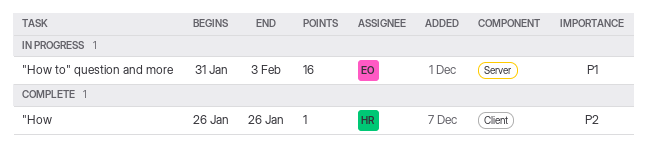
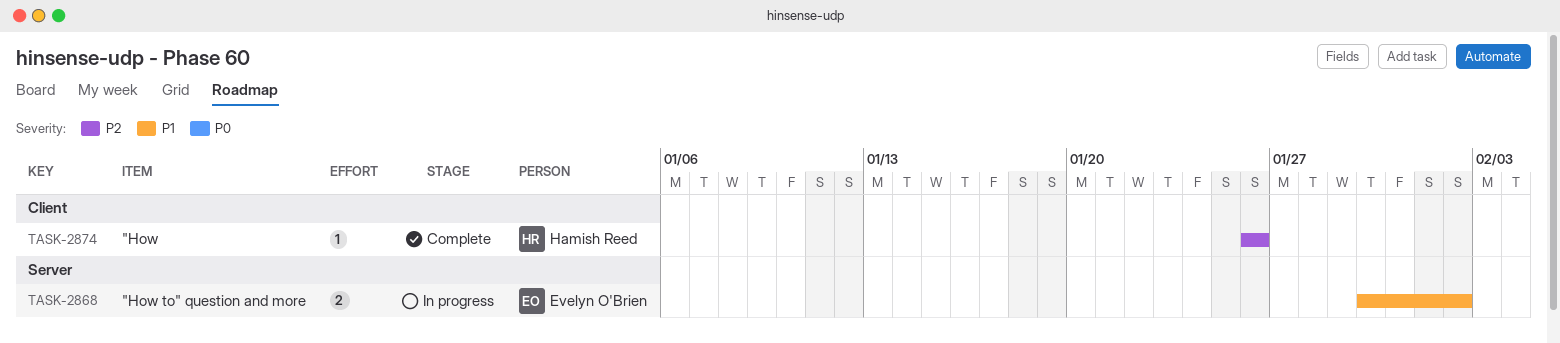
"How to" question and more, estimate: 16 -> 2
"How to" question and more, start: Jan 31 -> Jan 30
"How to" question and more, due: Feb 3 -> Feb 2

